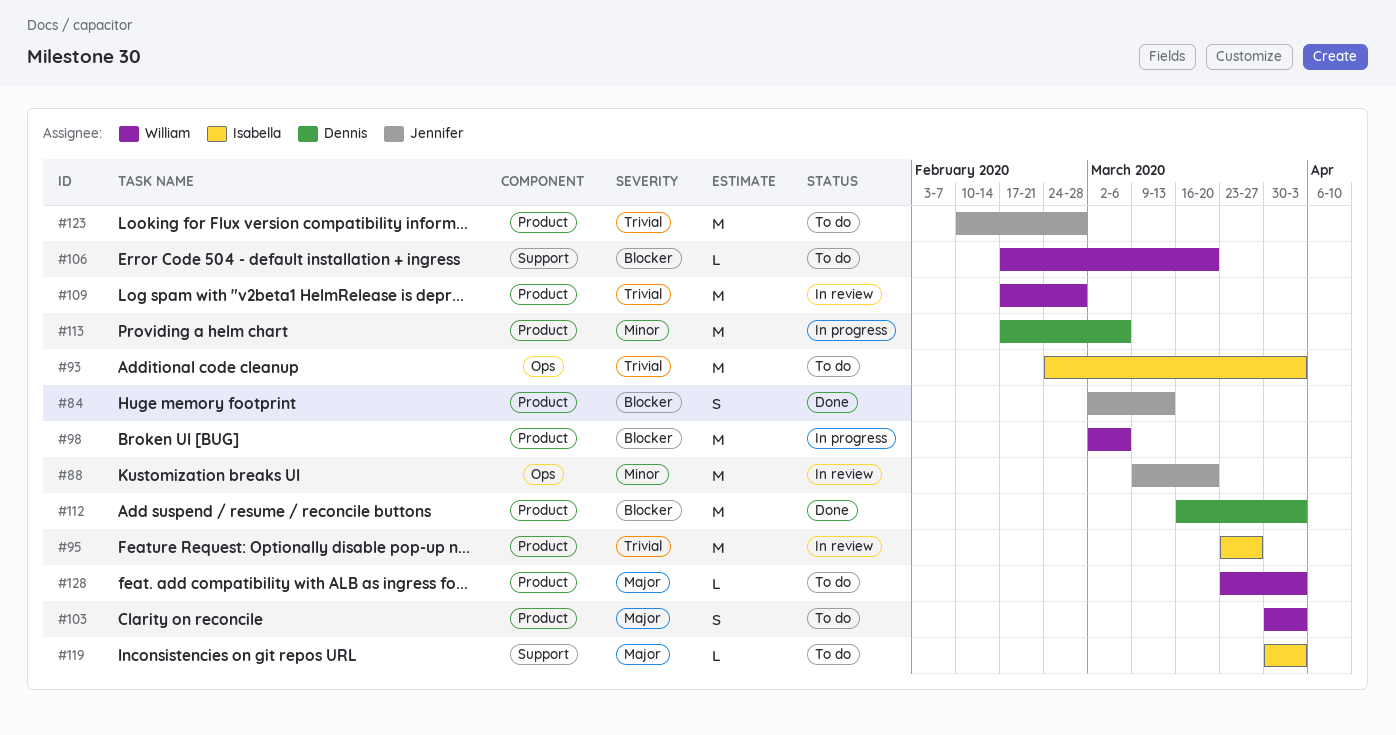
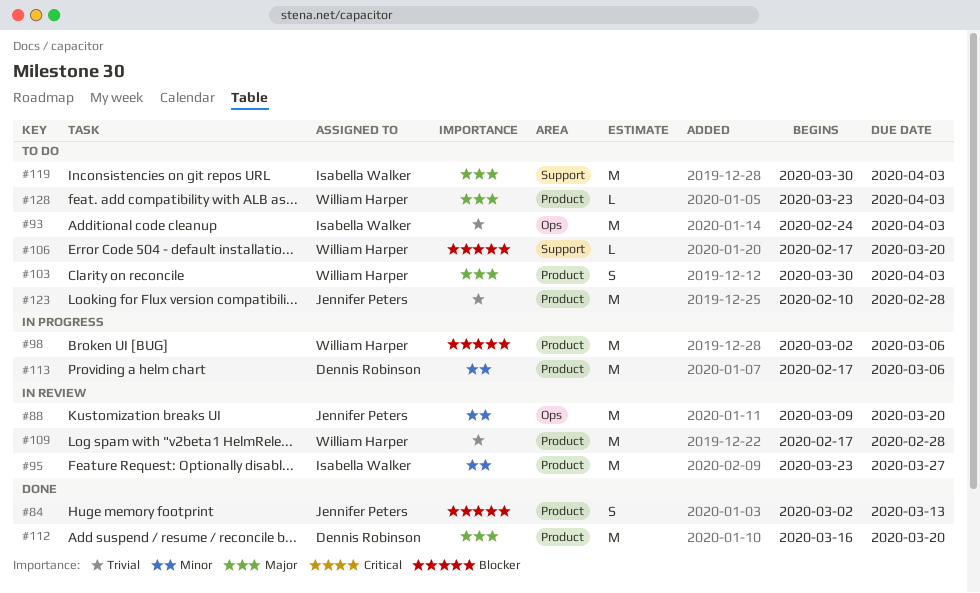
#95, priority: Trivial -> Minor
#112, priority: Blocker -> Major
#112, due: Apr 3 -> Mar 20
#119, estimate: L -> M

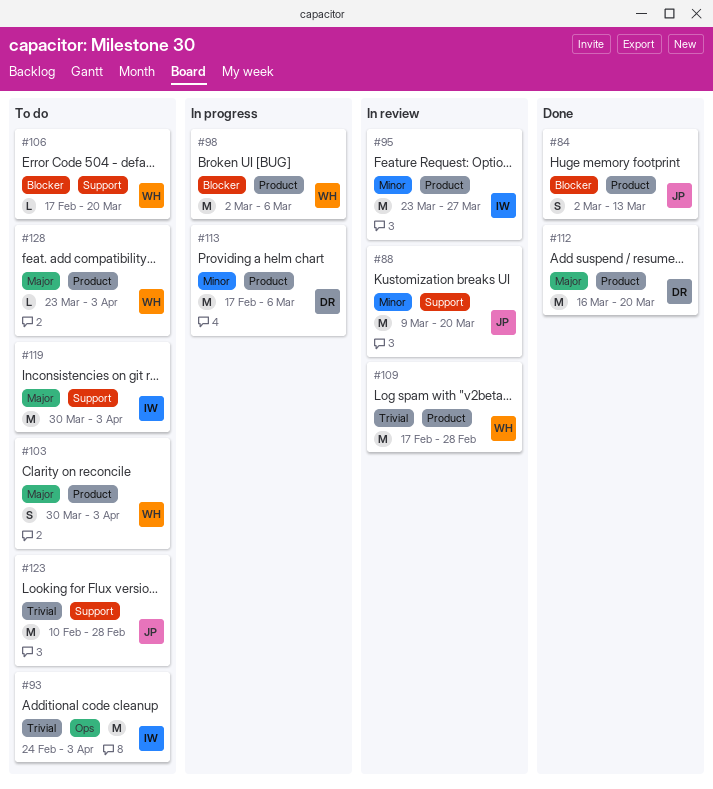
#88, label: Ops -> Support
#123, label: Product -> Support

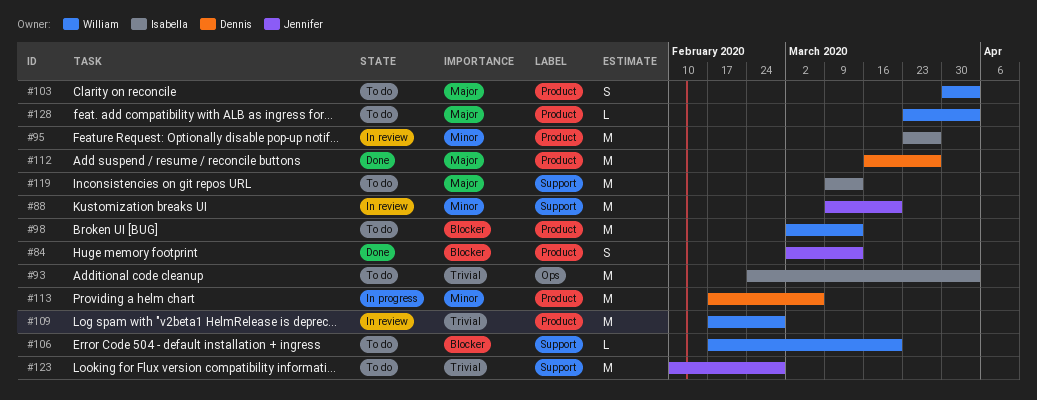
#98, status: In progress -> To do
#98, due: Mar 6 -> Mar 13
#112, due: Mar 20 -> Mar 27
#119, start: Mar 30 -> Mar 9
#119, due: Apr 3 -> Mar 13

